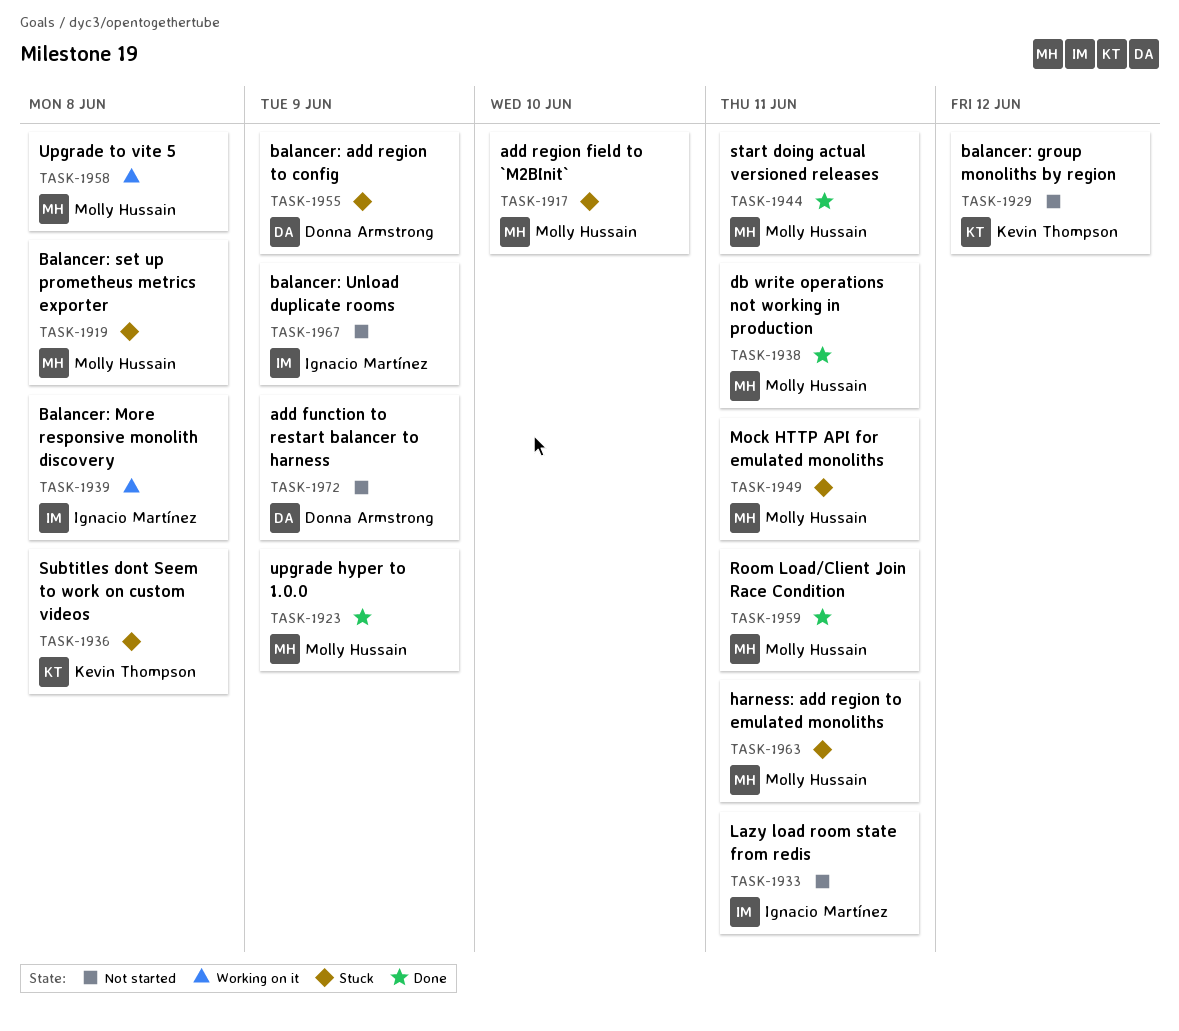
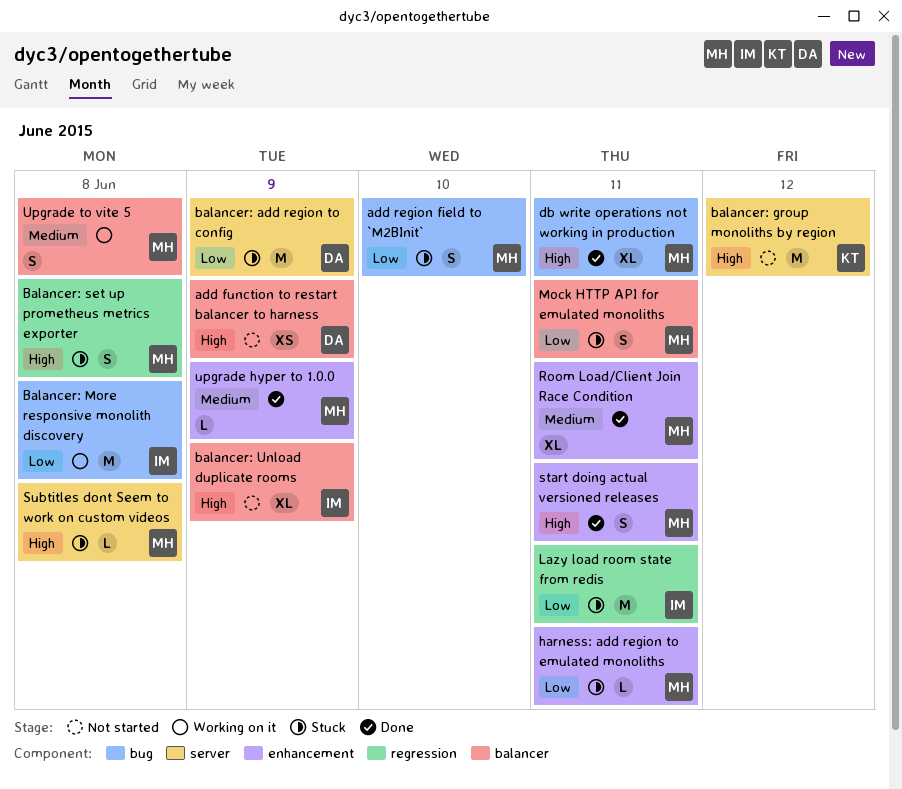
Lazy load room state from redis, status: Not started -> Stuck
Subtitles dont Seem to work on custom videos, owner: Kevin Thompson -> Molly Hussain

